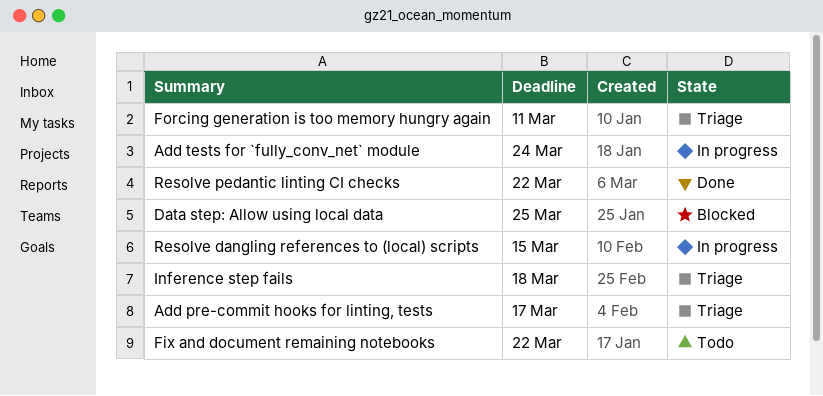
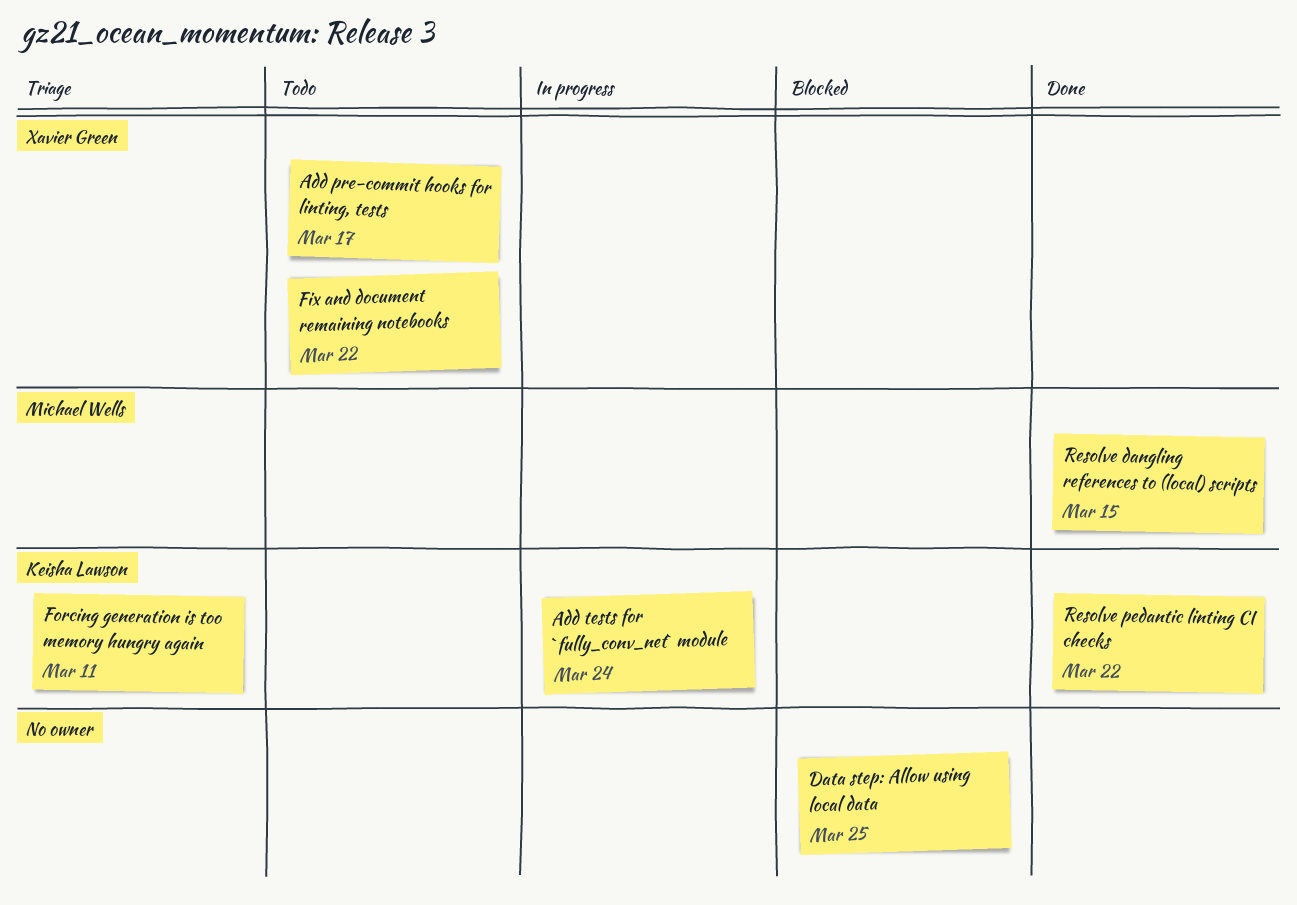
Add pre-commit hooks for linting, tests, status: Triage -> Todo
Inference step fails: present -> none
Resolve dangling references to (local) scripts, status: In progress -> Done

